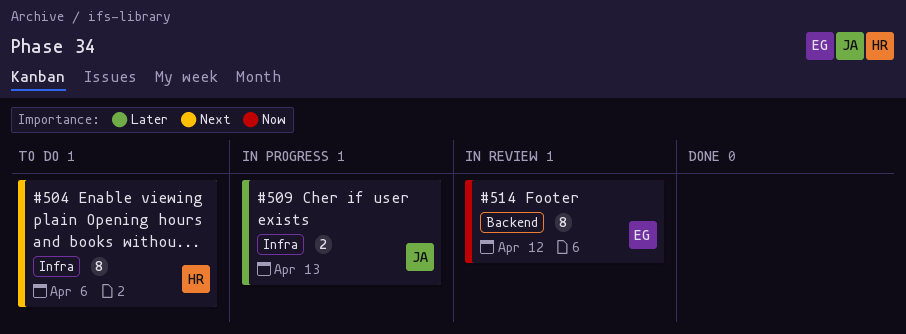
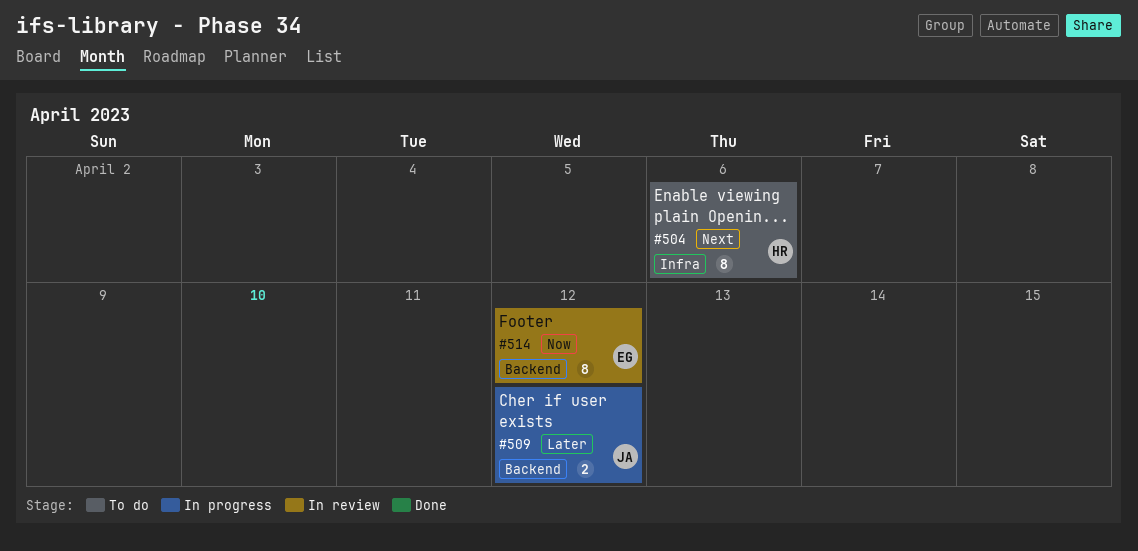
#509, label: Infra -> Backend
#509, due: Apr 13 -> Apr 12

